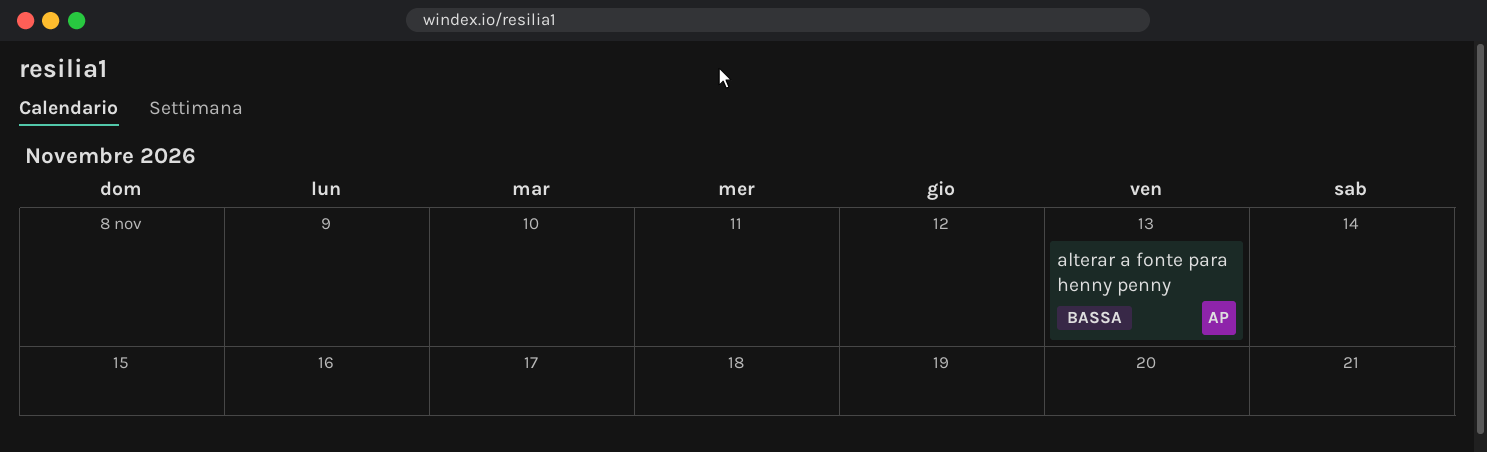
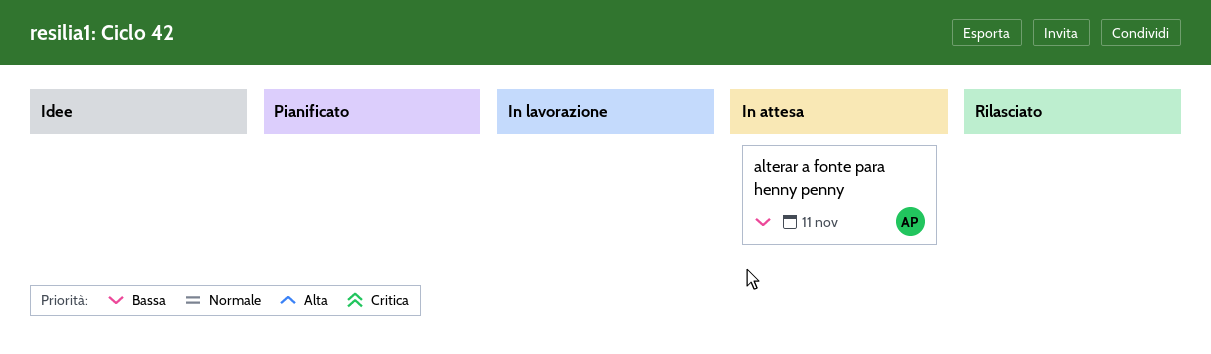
alterar a fonte para henny penny, due: Nov 13 -> Nov 11

